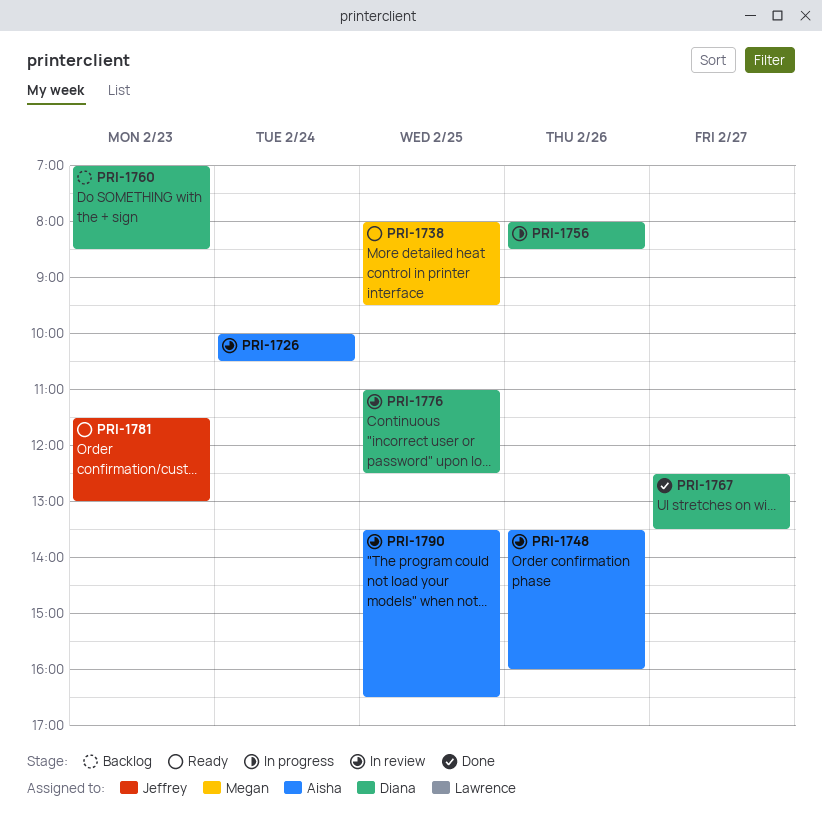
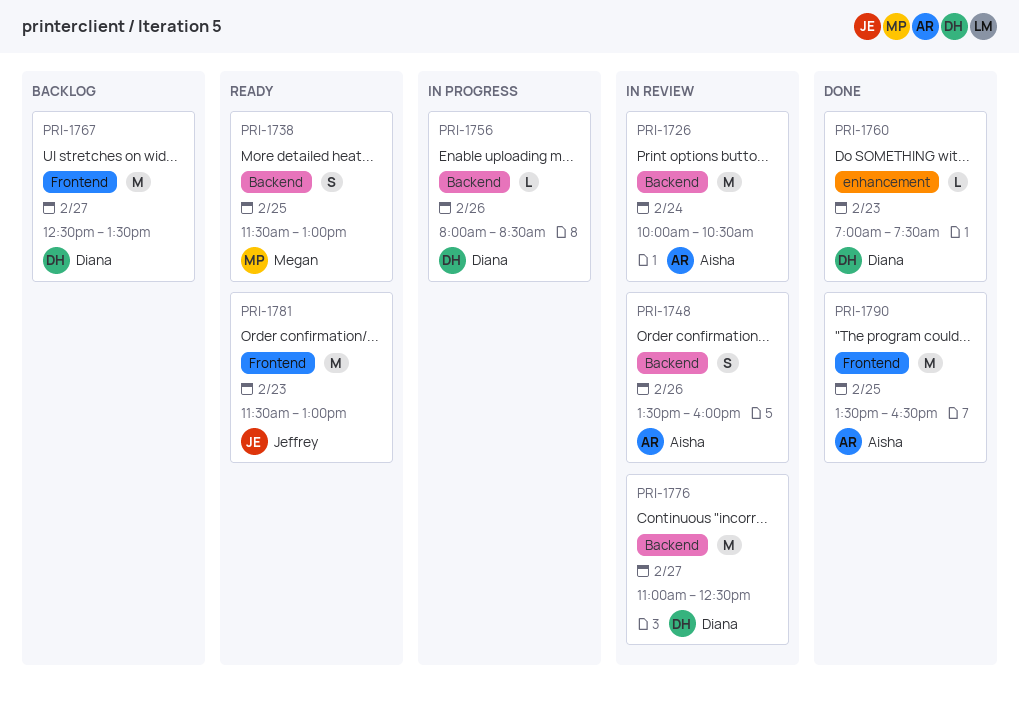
PRI-1738, begins: 08:00 -> 11:30
PRI-1738, ends: 09:30 -> 13:00
PRI-1760, status: Backlog -> Done
PRI-1760, ends: 08:30 -> 07:30
PRI-1767, status: Done -> Backlog
PRI-1776, day: Feb 25 -> Feb 27
PRI-1790, status: In review -> Done

